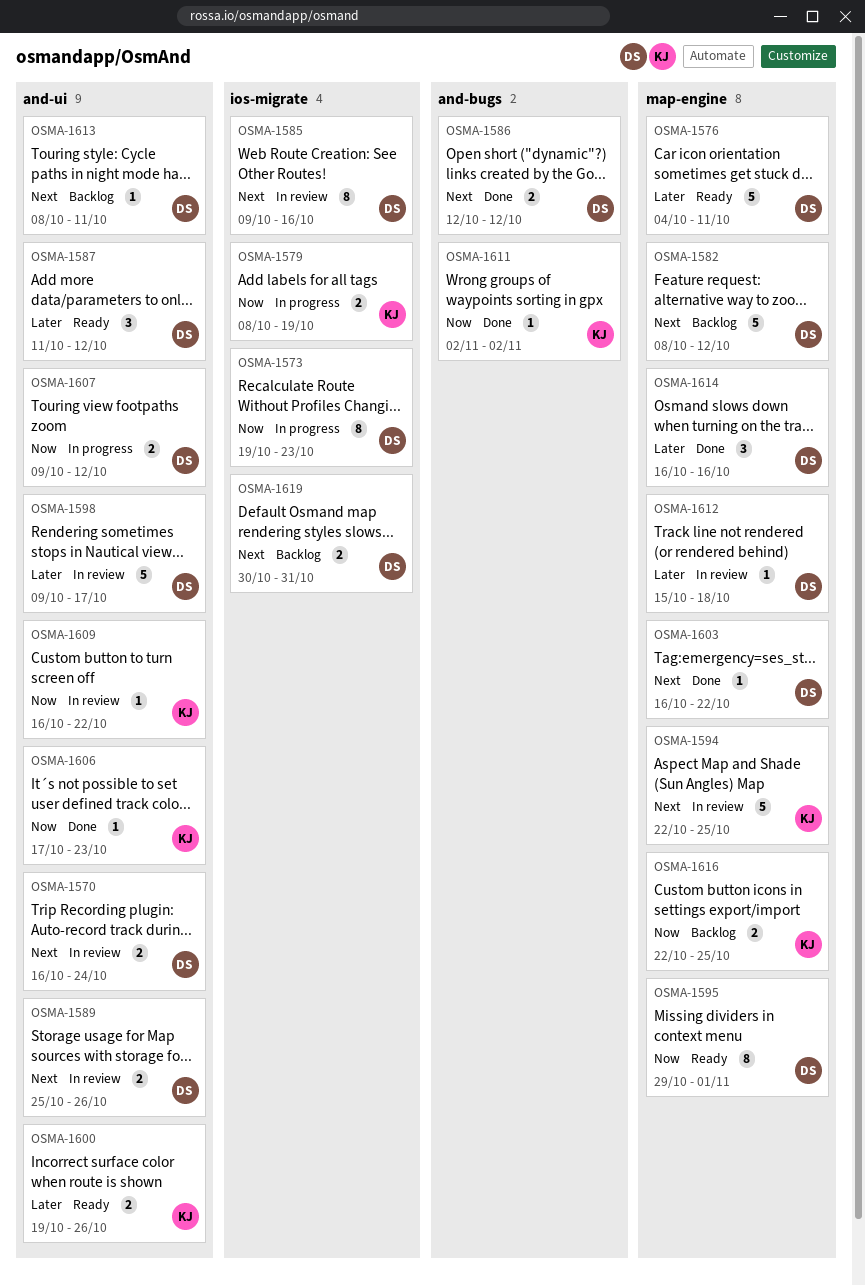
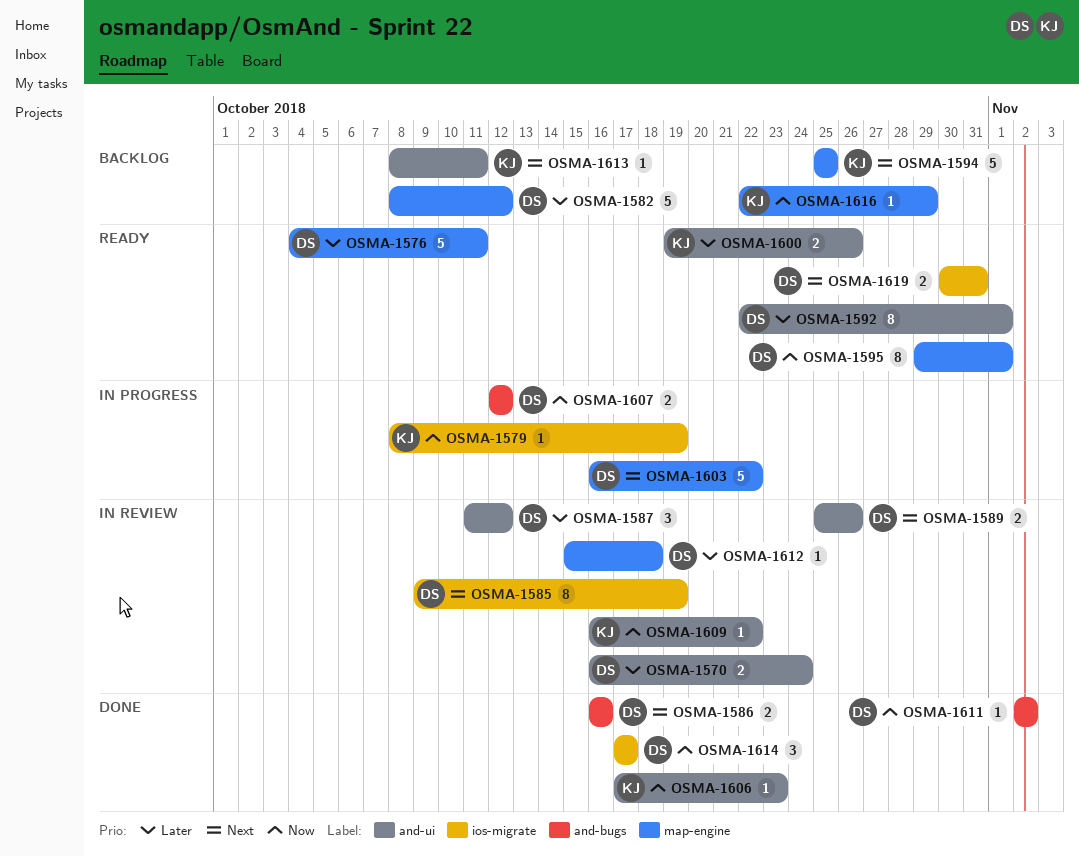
OSMA-1570, priority: Next -> Later
OSMA-1573: present -> none
OSMA-1579, estimate: 2 -> 1
OSMA-1582, priority: Next -> Later
OSMA-1585, due: Oct 16 -> Oct 19
OSMA-1586, start: Oct 12 -> Oct 16
OSMA-1586, due: Oct 12 -> Oct 16
OSMA-1587, status: Ready -> In review
OSMA-1592: none -> present
OSMA-1594, status: In review -> Backlog
OSMA-1594, start: Oct 22 -> Oct 25
OSMA-1598: present -> none
OSMA-1603, status: Done -> In progress
OSMA-1603, estimate: 1 -> 5
OSMA-1607, label: and-ui -> and-bugs
OSMA-1607, start: Oct 9 -> Oct 12
OSMA-1611, owner: KJ -> DS
OSMA-1613, owner: DS -> KJ
OSMA-1614, priority: Later -> Now
OSMA-1614, label: map-engine -> ios-migrate
OSMA-1614, start: Oct 16 -> Oct 17
OSMA-1614, due: Oct 16 -> Oct 17
OSMA-1616, estimate: 2 -> 1
OSMA-1616, due: Oct 25 -> Oct 29
OSMA-1619, status: Backlog -> Ready

